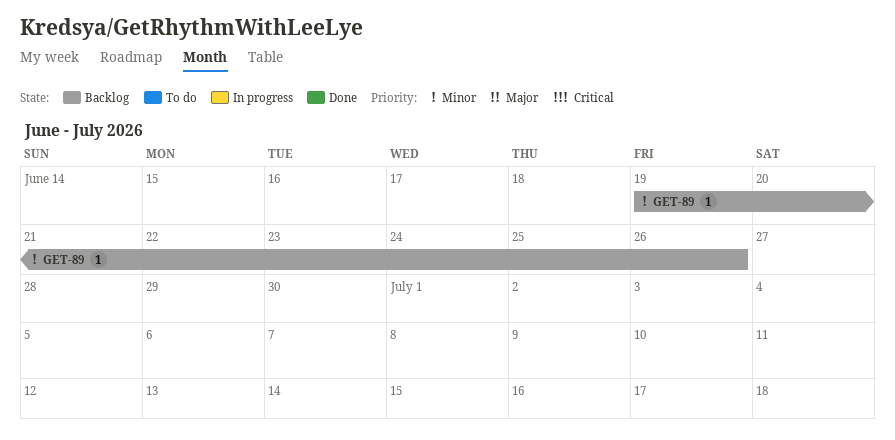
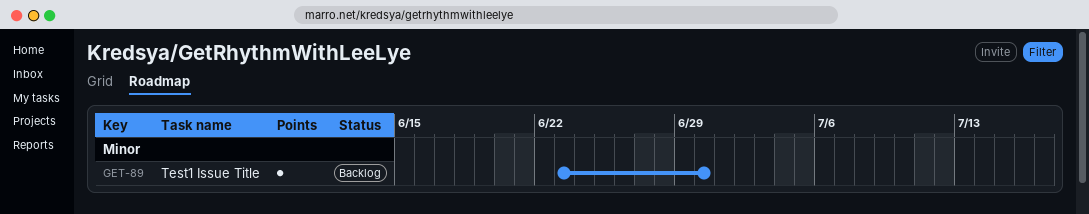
GET-89, start: Jun 19 -> Jun 23
GET-89, due: Jun 26 -> Jun 30

